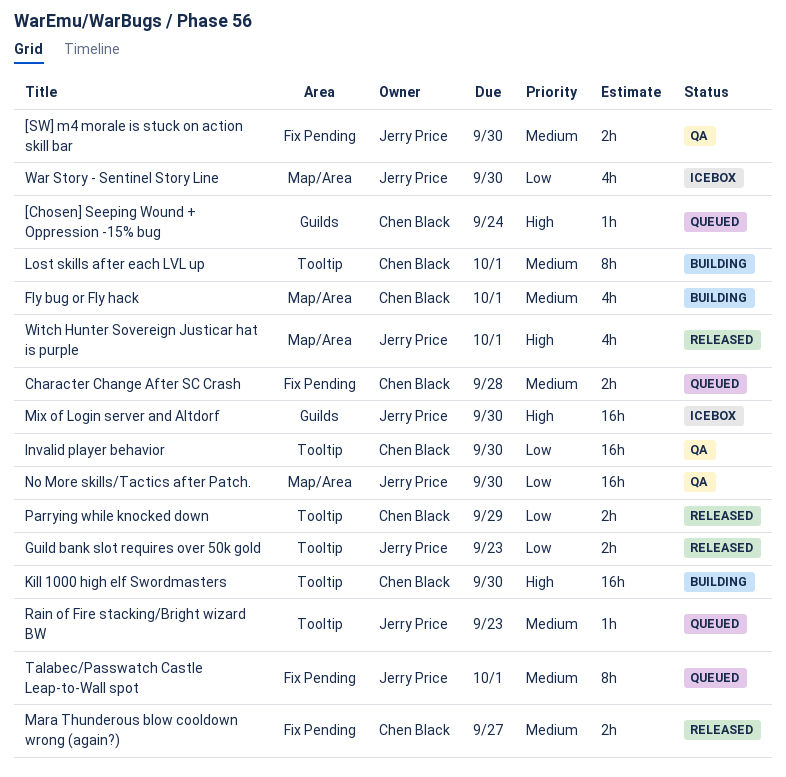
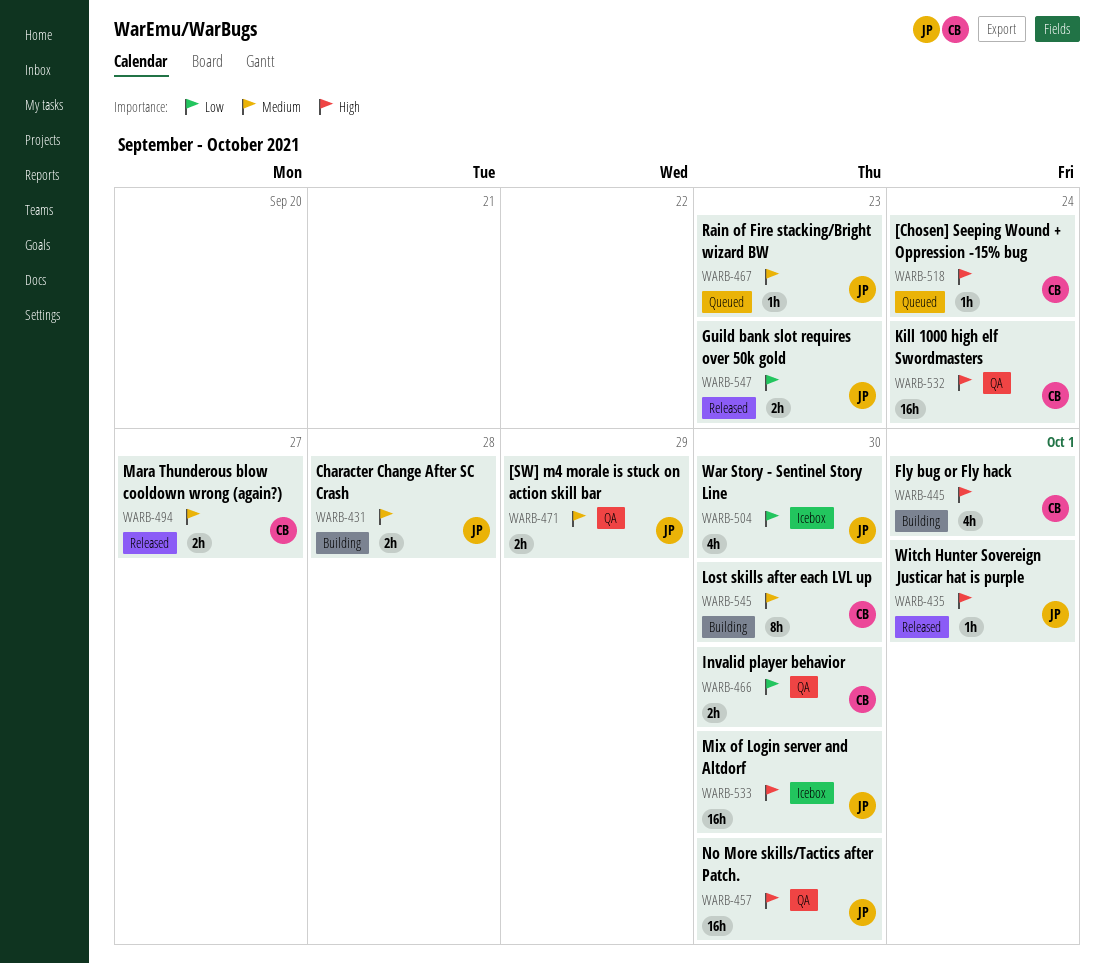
[SW] m4 morale is stuck on action skill bar, due: Sep 30 -> Sep 29
Character Change After SC Crash, status: Queued -> Building
Character Change After SC Crash, owner: Chen Black -> Jerry Price
Fly bug or Fly hack, priority: Medium -> High
Invalid player behavior, estimate: 16h -> 2h
Kill 1000 high elf Swordmasters, status: Building -> QA
Kill 1000 high elf Swordmasters, due: Sep 30 -> Sep 24
Lost skills after each LVL up, due: Oct 1 -> Sep 30
No More skills/Tactics after Patch., priority: Low -> High
Parrying while knocked down: present -> none
Talabec/Passwatch Castle Leap-to-Wall spot: present -> none
Witch Hunter Sovereign Justicar hat is purple, estimate: 4h -> 1h

